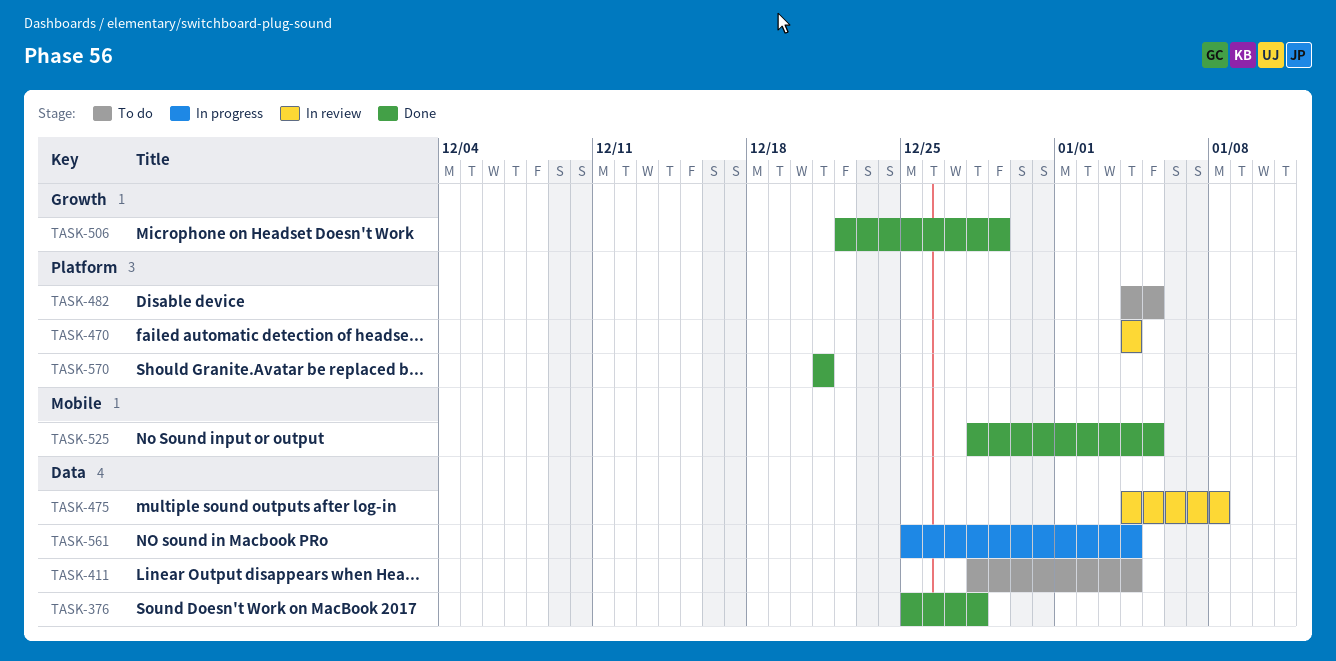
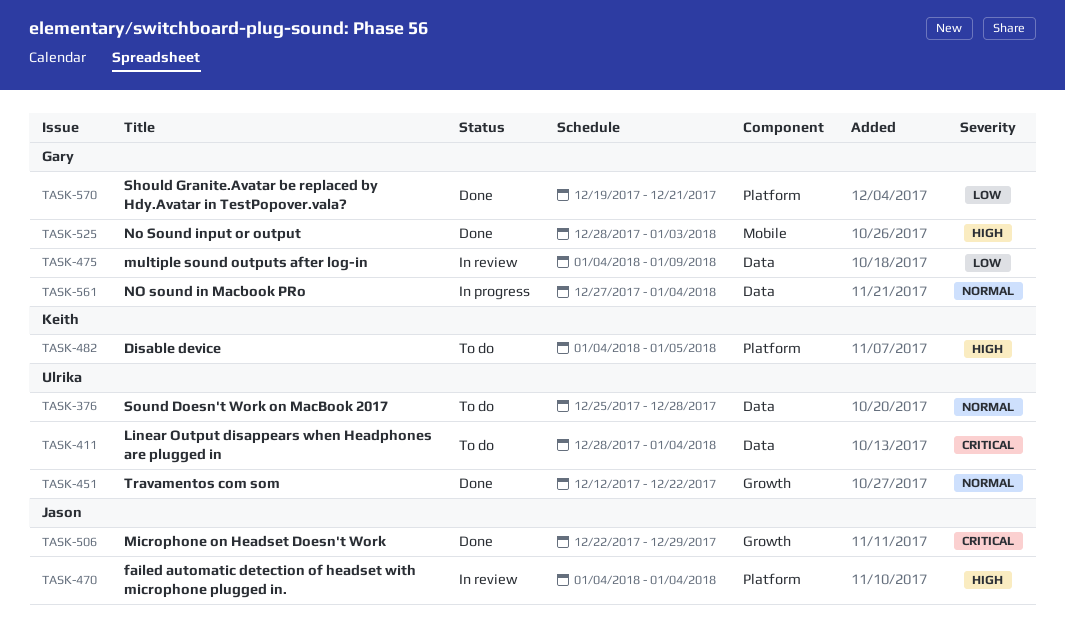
TASK-376, status: Done -> To do
TASK-451: none -> present
TASK-475, due: Jan 8 -> Jan 9
TASK-525, due: Jan 5 -> Jan 3
TASK-561, start: Dec 25 -> Dec 27
TASK-570, start: Dec 21 -> Dec 19

